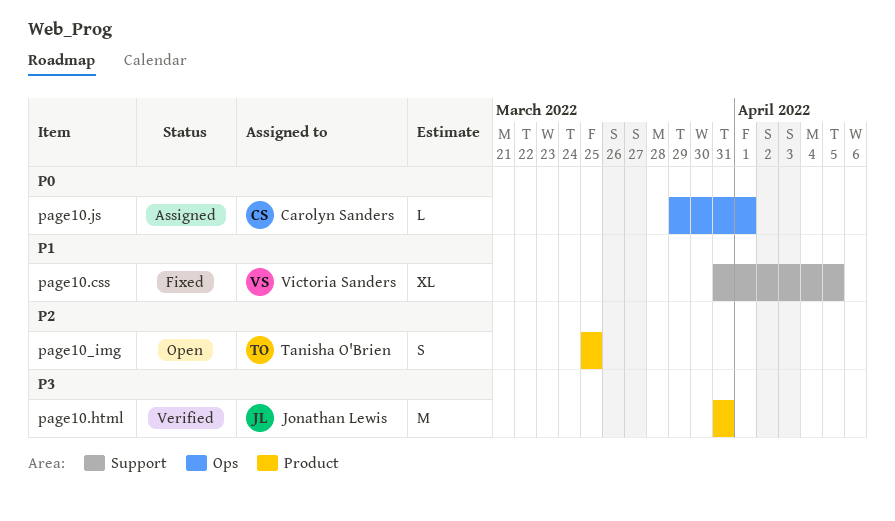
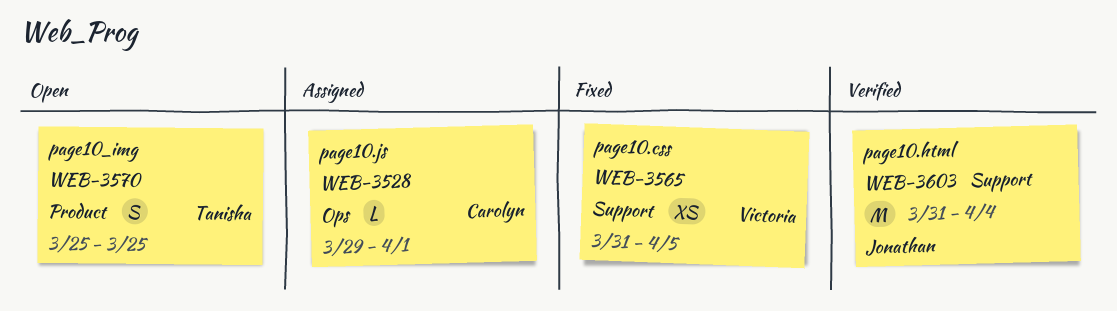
page10.css, estimate: XL -> XS
page10.html, label: Product -> Support
page10.html, due: Mar 31 -> Apr 4

